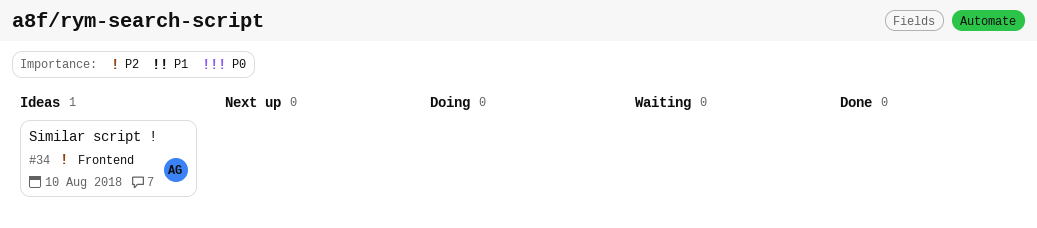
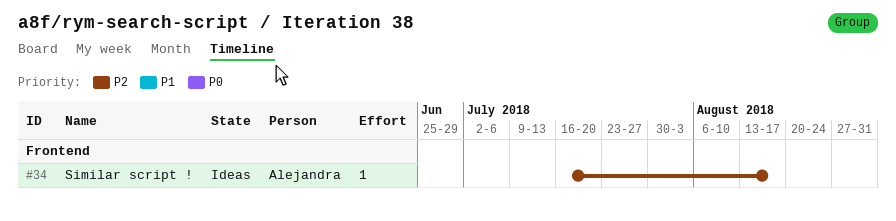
#34, due: Aug 10 -> Aug 17

